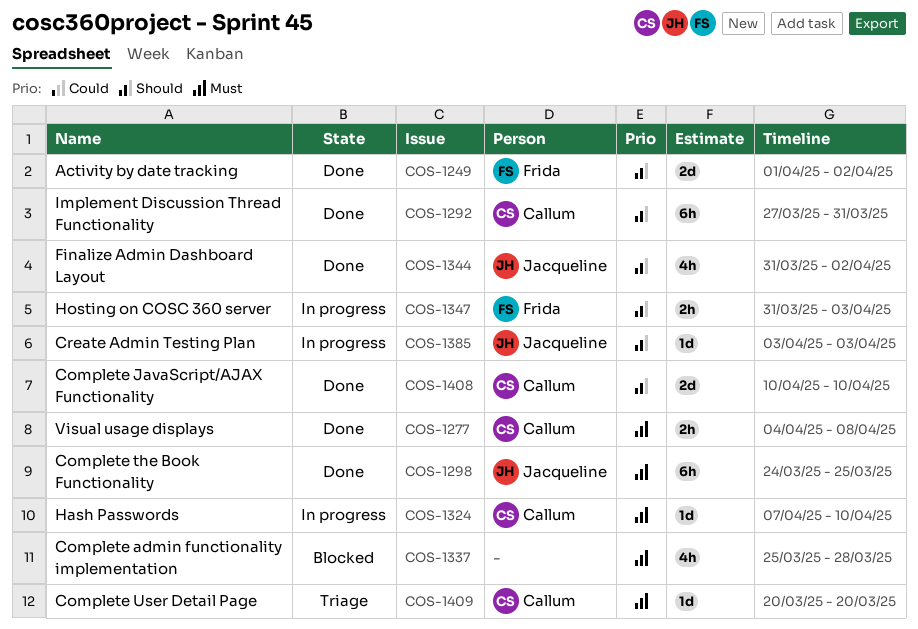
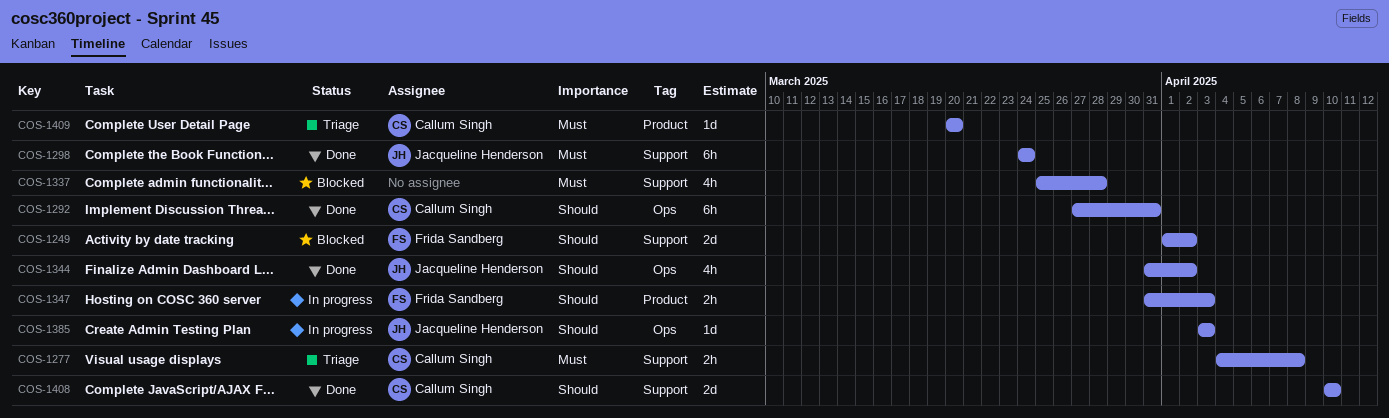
COS-1249, status: Done -> Blocked
COS-1277, status: Done -> Triage
COS-1298, due: Mar 25 -> Mar 24
COS-1324: present -> none

